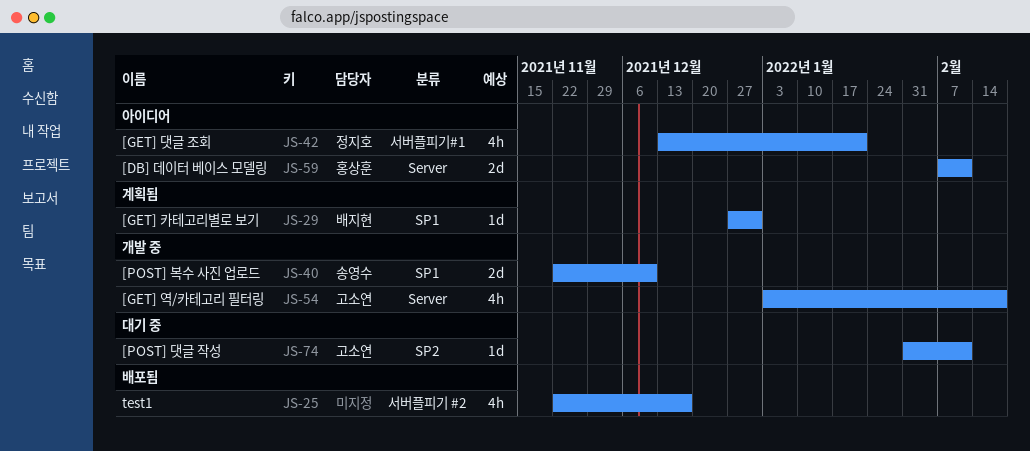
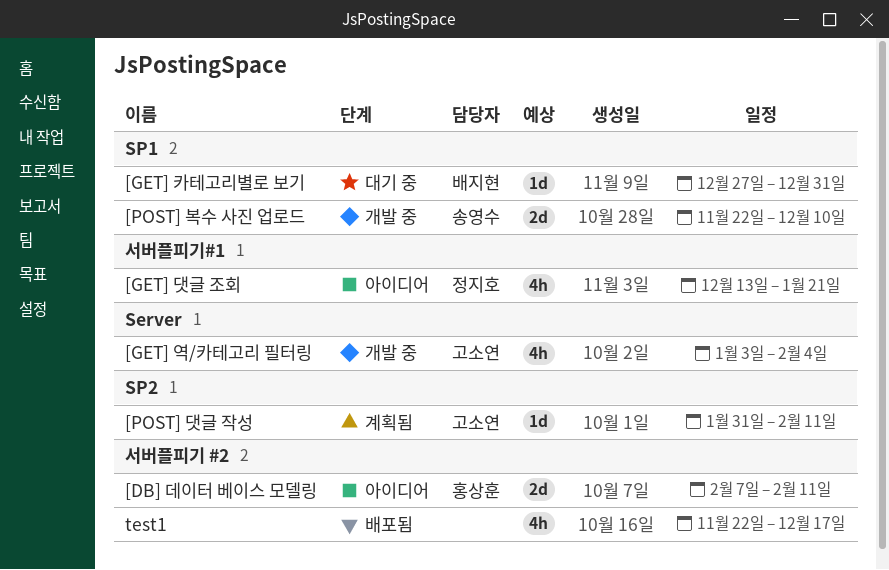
[DB] 데이터 베이스 모델링, label: Server -> 서버플피기 #2
[GET] 역/카테고리 필터링, due: Feb 18 -> Feb 4
[GET] 카테고리별로 보기, status: 계획됨 -> 대기 중
[POST] 댓글 작성, status: 대기 중 -> 계획됨

